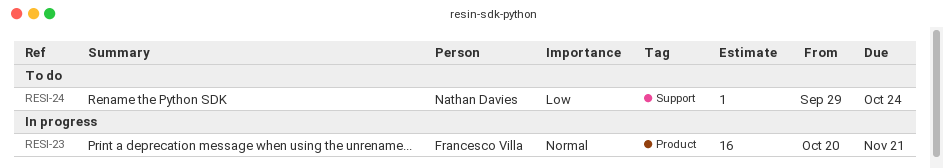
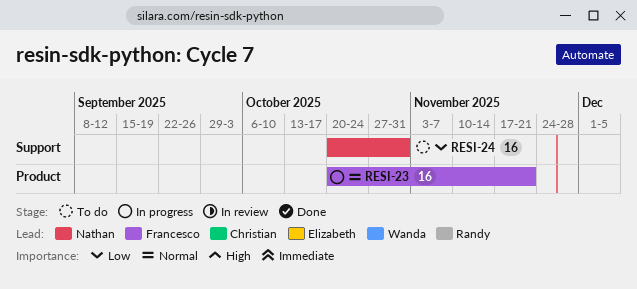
RESI-24, estimate: 1 -> 16
RESI-24, start: Sep 29 -> Oct 20
RESI-24, due: Oct 24 -> Oct 31

